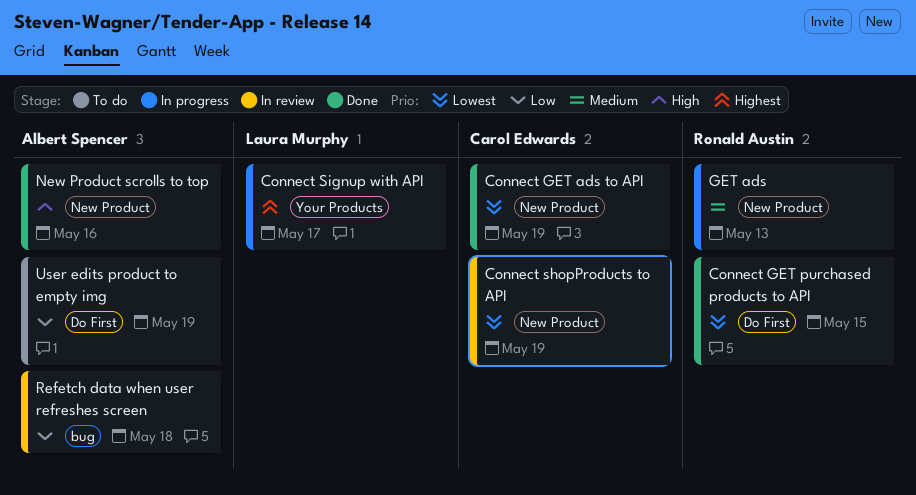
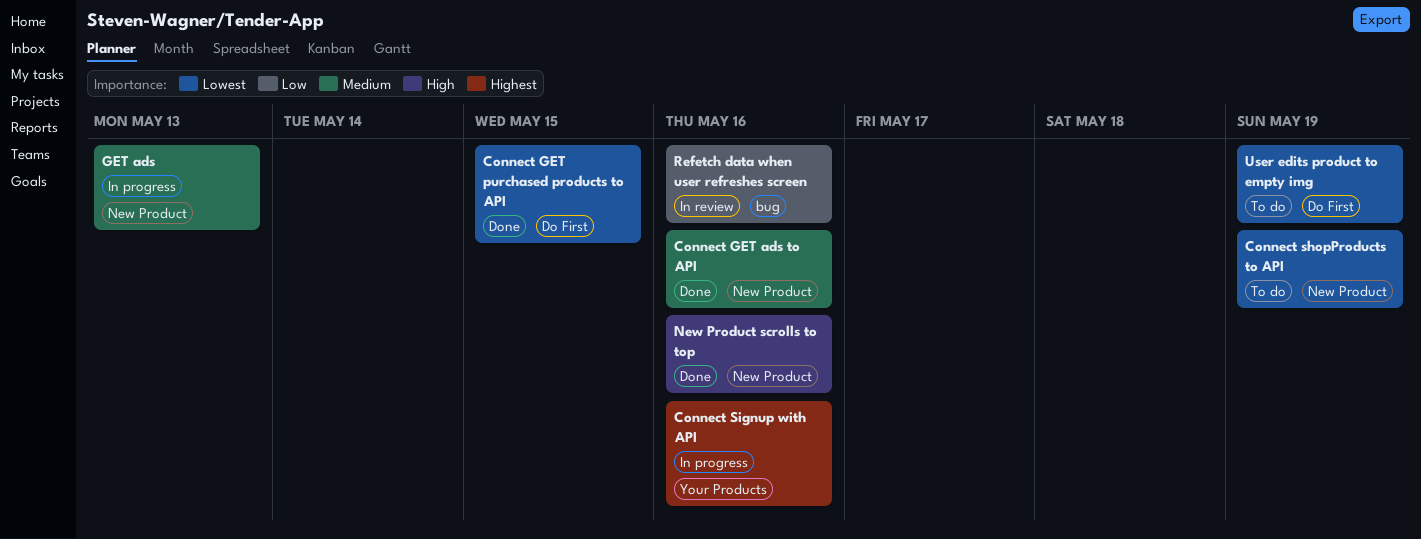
Connect GET ads to API, priority: Lowest -> Medium
Connect GET ads to API, due: May 19 -> May 16
Connect shopProducts to API, status: In review -> To do
Connect Signup with API, due: May 17 -> May 16
Refetch data when user refreshes screen, due: May 18 -> May 16
User edits product to empty img, priority: Low -> Lowest

